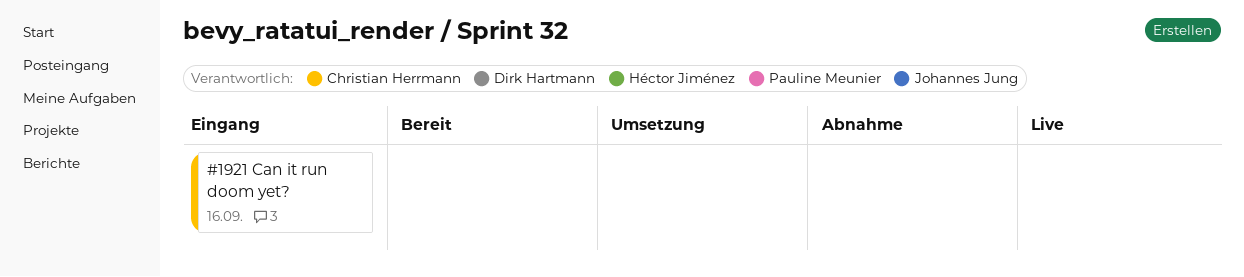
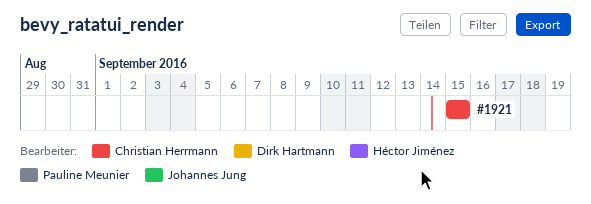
#1921, due: Sep 16 -> Sep 15

